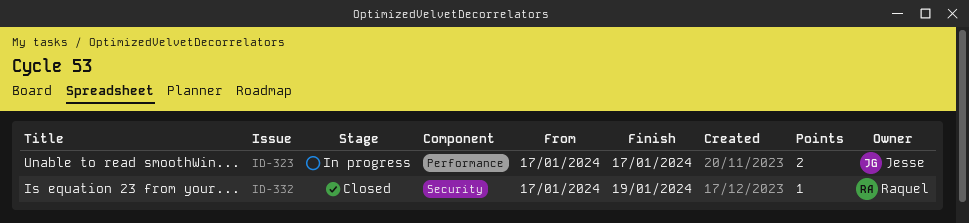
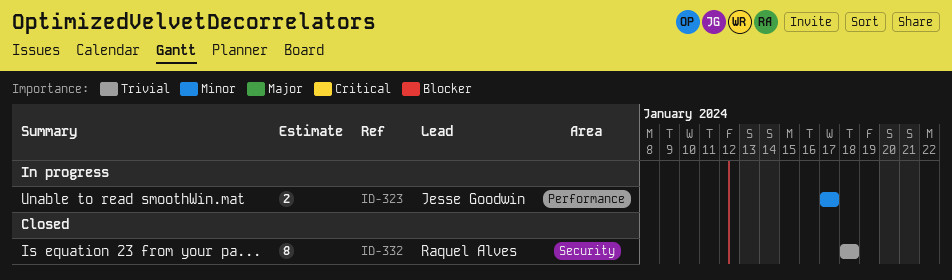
ID-332, estimate: 1 -> 8
ID-332, start: Jan 17 -> Jan 18
ID-332, due: Jan 19 -> Jan 18

